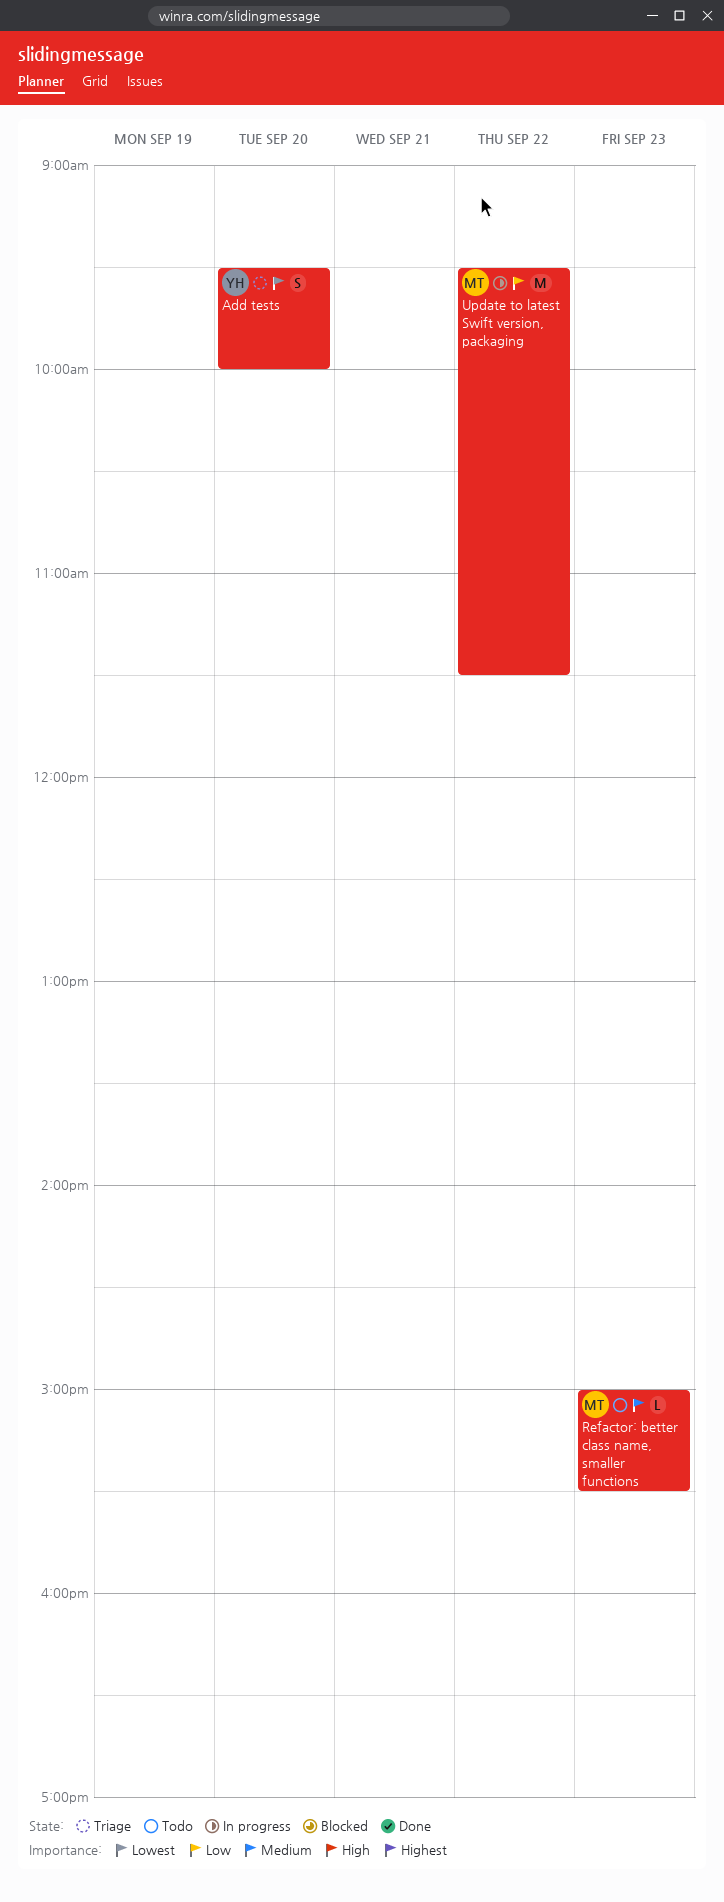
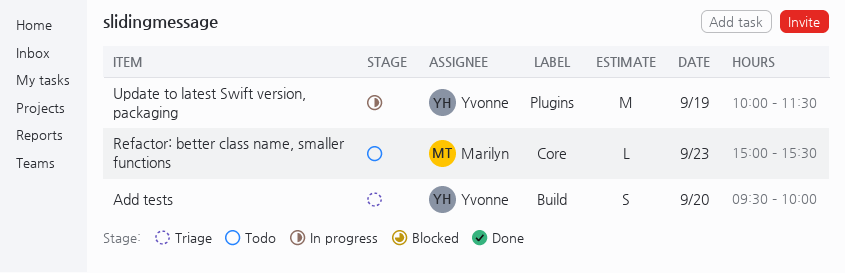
Update to latest Swift version, packaging, owner: Marilyn -> Yvonne
Update to latest Swift version, packaging, day: Sep 22 -> Sep 19
Update to latest Swift version, packaging, begins: 09:30 -> 10:00

